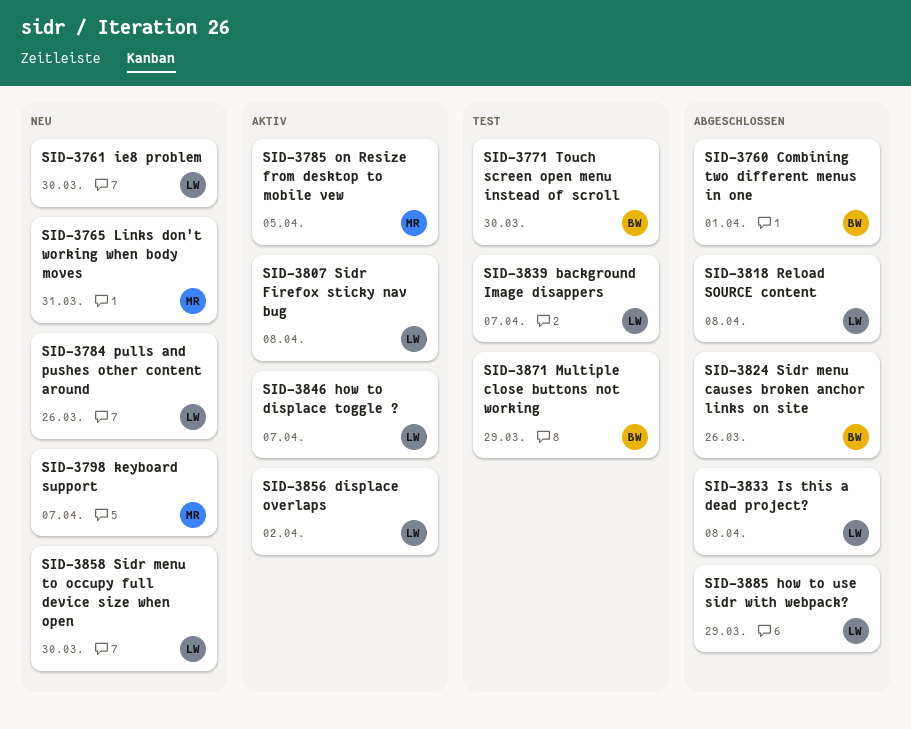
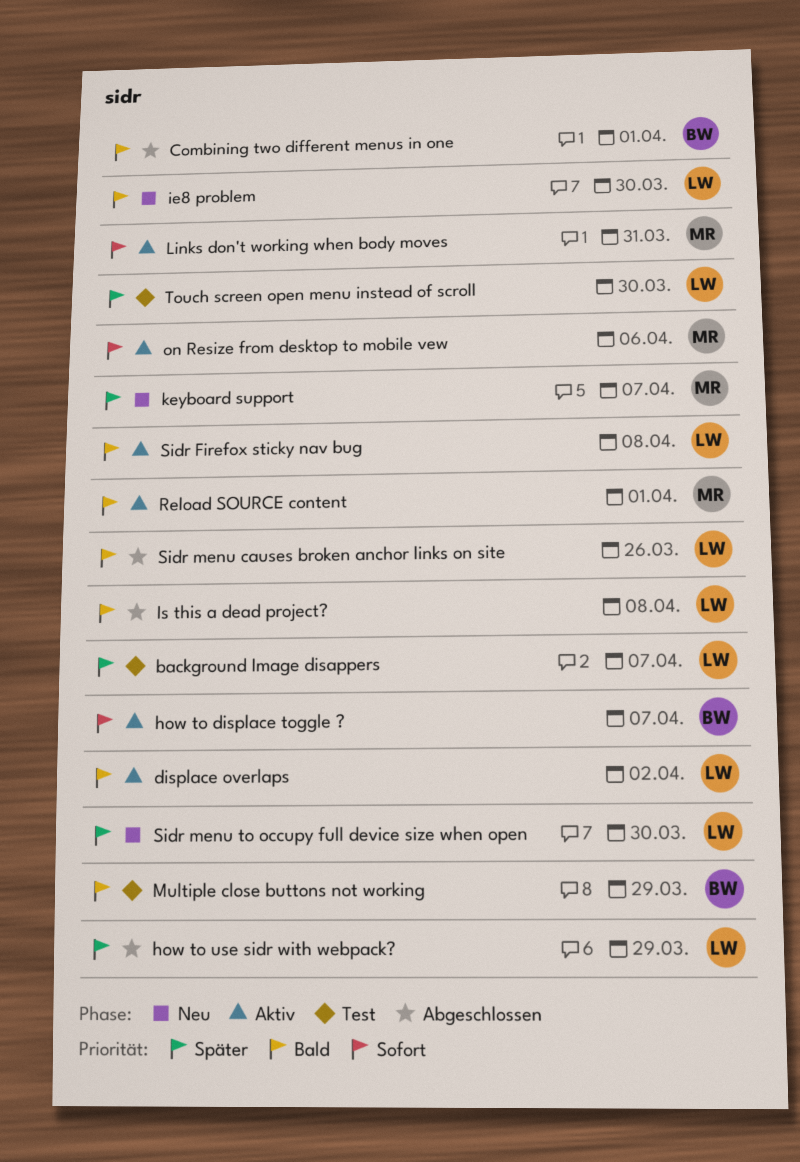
how to displace toggle ?, owner: LW -> BW
Links don't working when body moves, status: Neu -> Aktiv
on Resize from desktop to mobile vew, due: Apr 5 -> Apr 6
pulls and pushes other content around: present -> none
Reload SOURCE content, status: Abgeschlossen -> Aktiv
Reload SOURCE content, owner: LW -> MR
Reload SOURCE content, due: Apr 8 -> Apr 1
Sidr menu causes broken anchor links on site, owner: BW -> LW
Touch screen open menu instead of scroll, owner: BW -> LW

